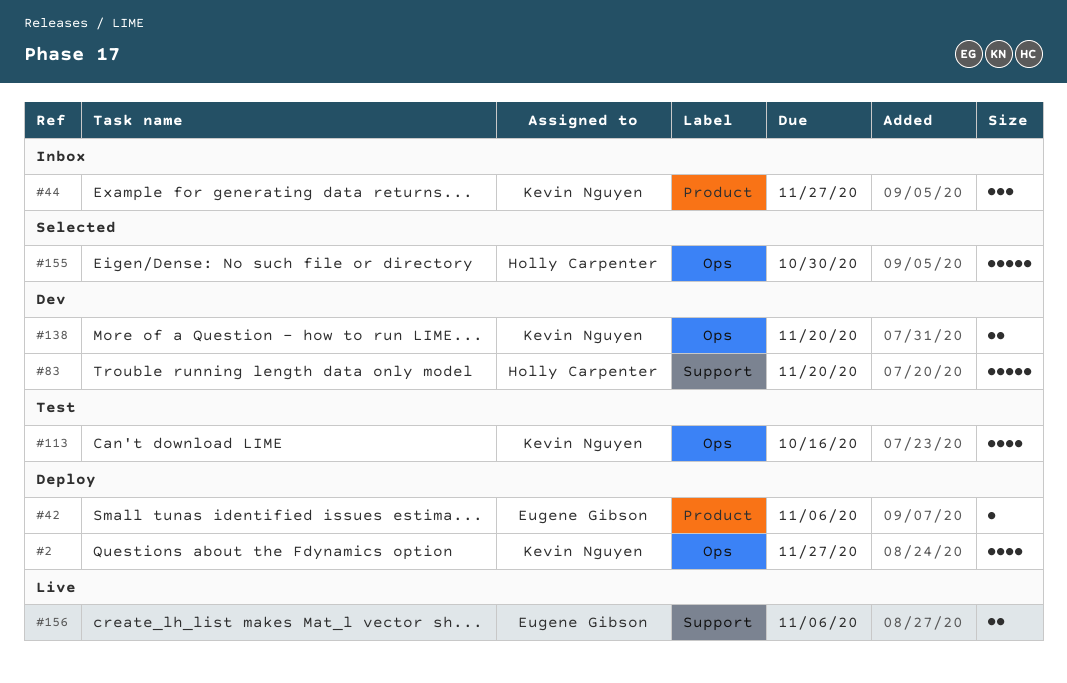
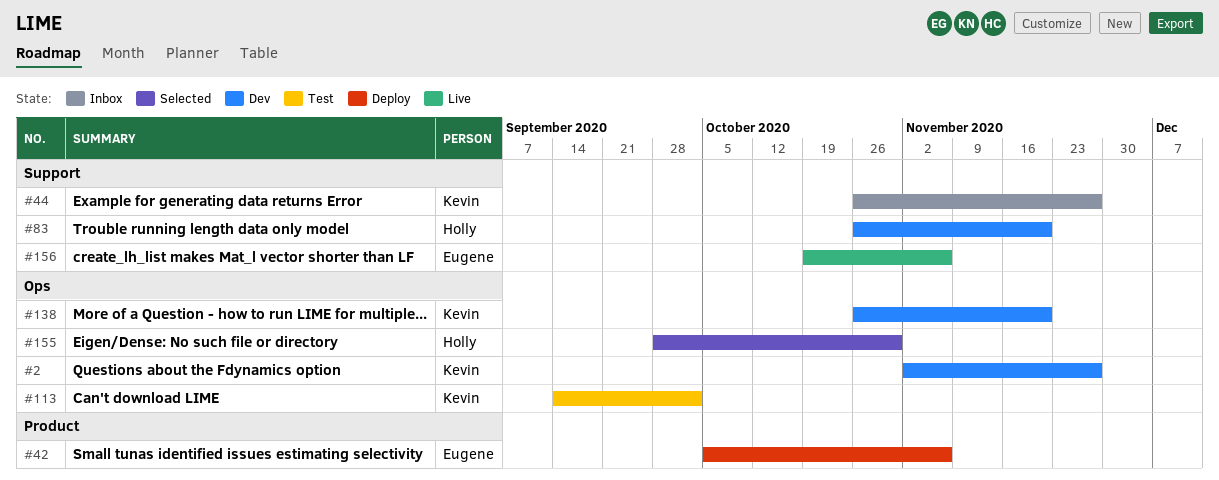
#2, status: Deploy -> Dev
#44, label: Product -> Support
#113, due: Oct 16 -> Oct 2

